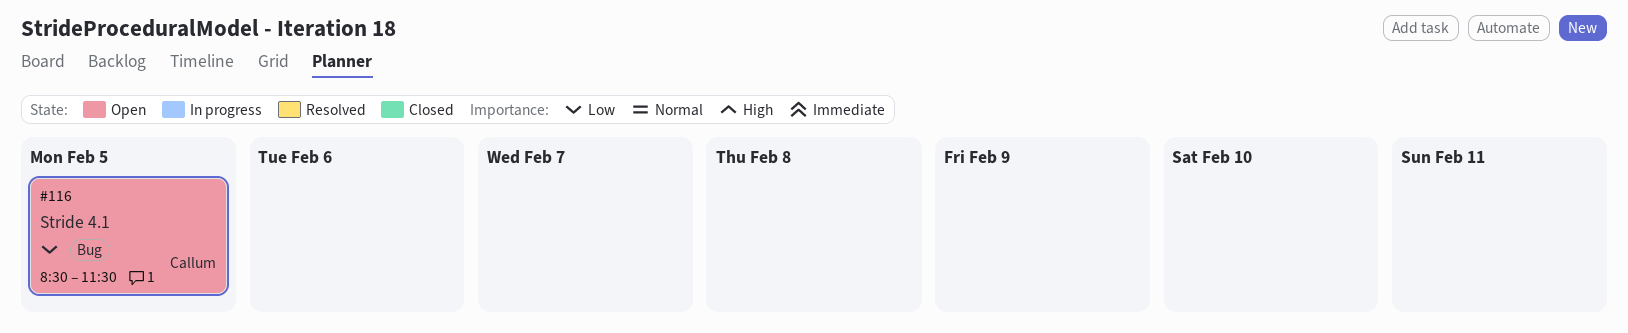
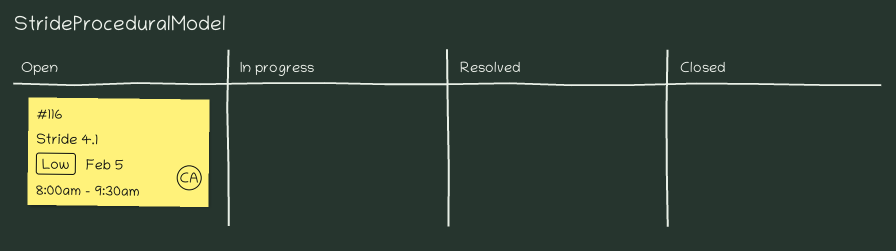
#116, begins: 08:30 -> 08:00
#116, ends: 11:30 -> 09:30

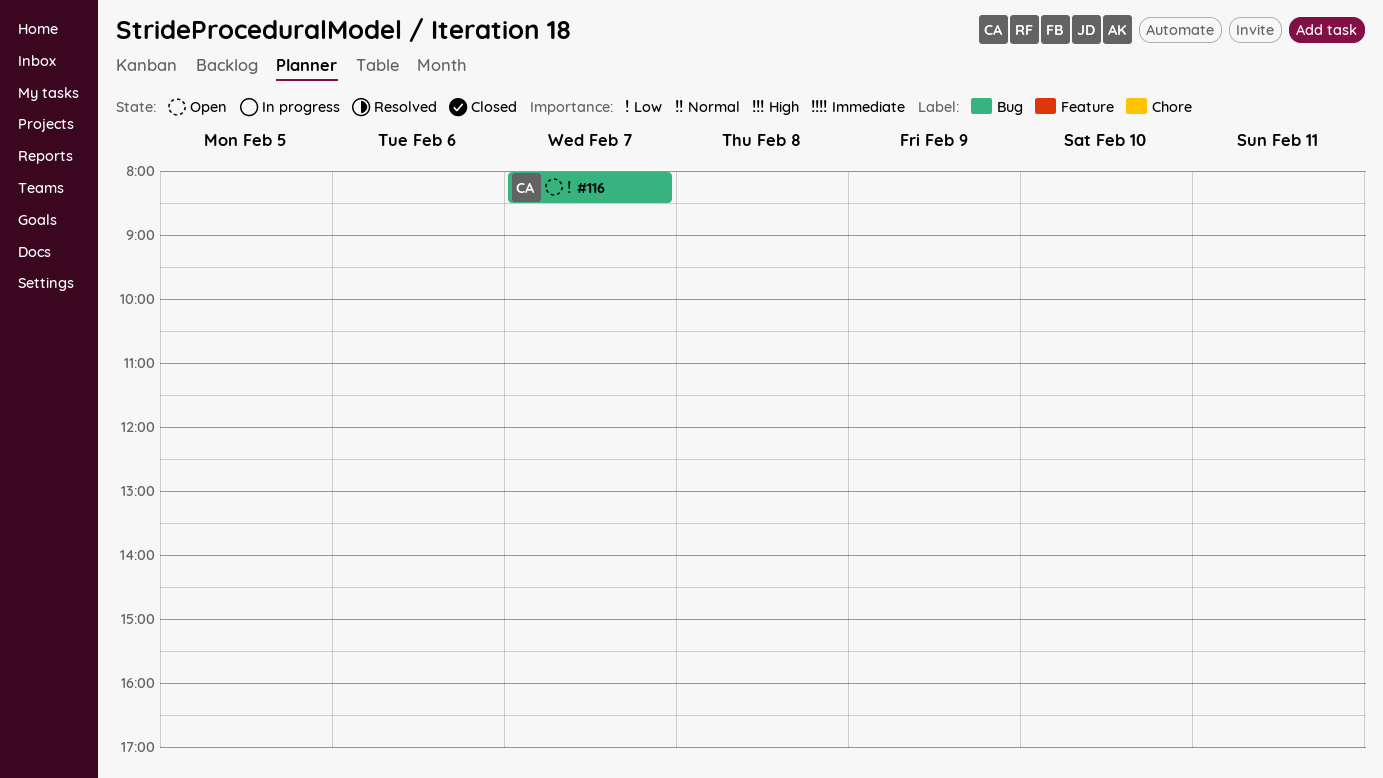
#116, day: Feb 5 -> Feb 7
#116, ends: 09:30 -> 08:30

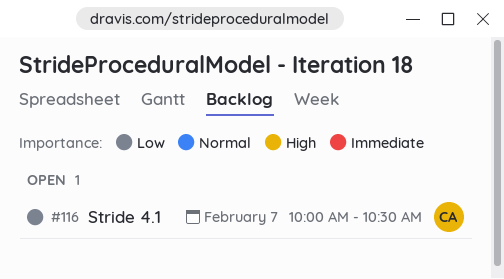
#116, begins: 08:00 -> 10:00
#116, ends: 08:30 -> 10:30

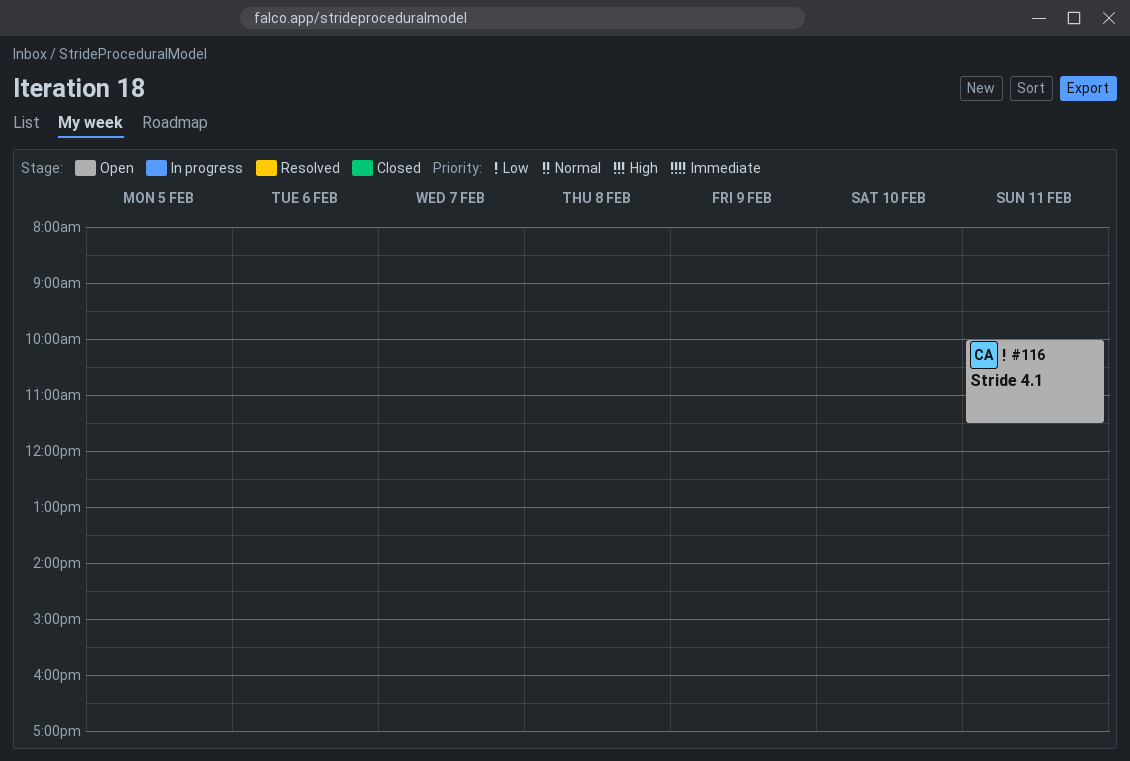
#116, day: Feb 7 -> Feb 11
#116, ends: 10:30 -> 11:30

